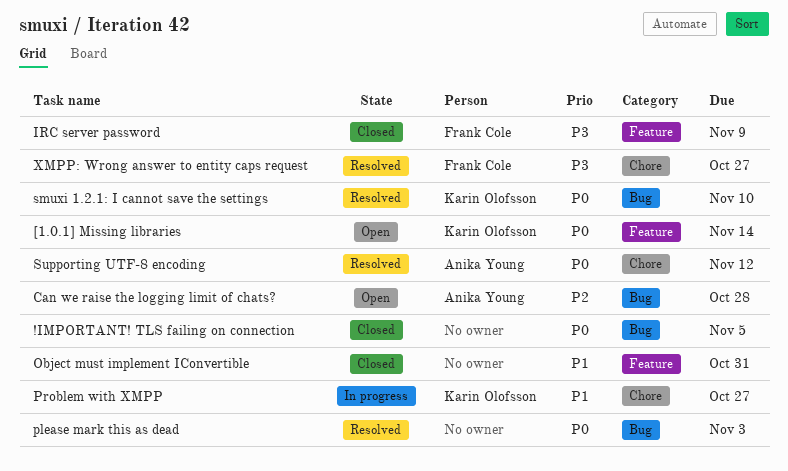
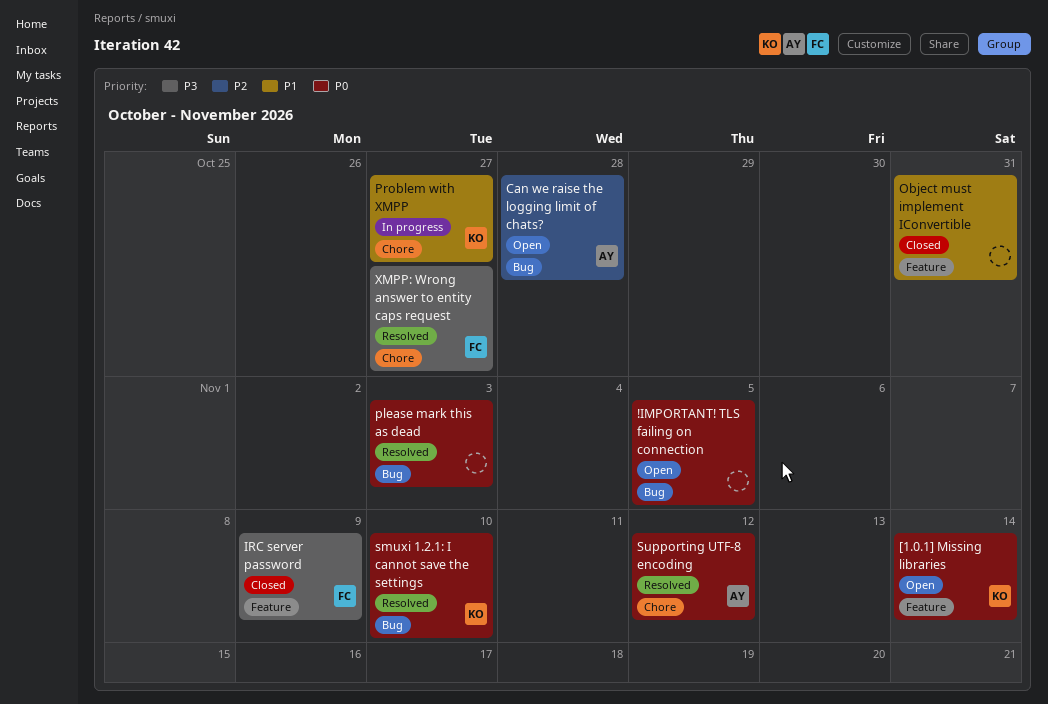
!IMPORTANT! TLS failing on connection, status: Closed -> Open

